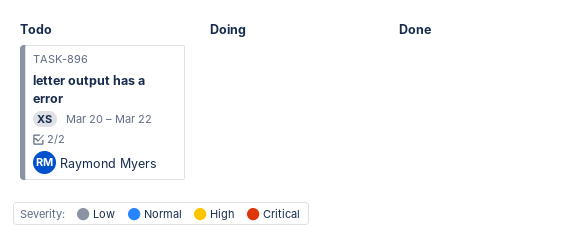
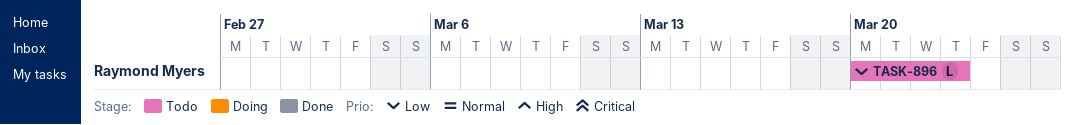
TASK-896, estimate: XS -> L
TASK-896, due: Mar 22 -> Mar 23

